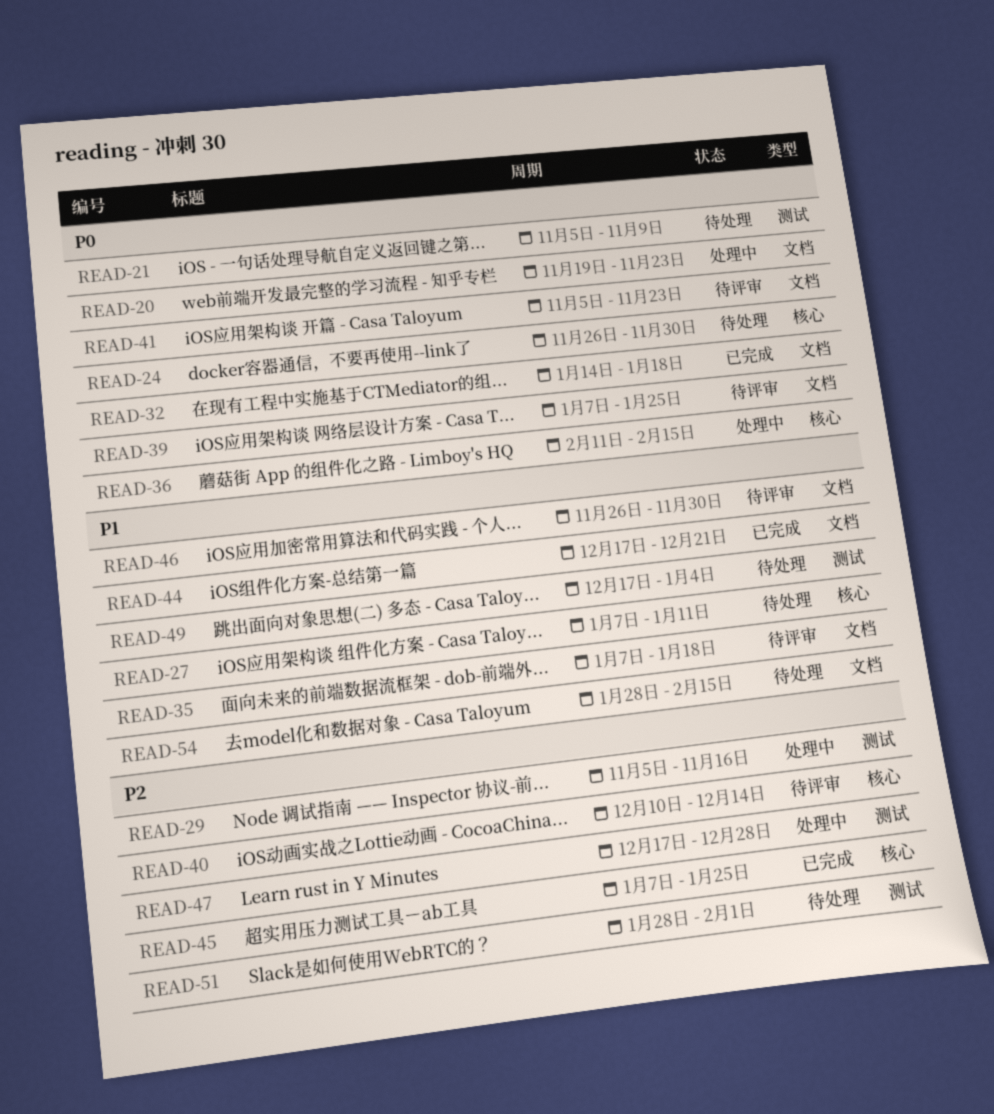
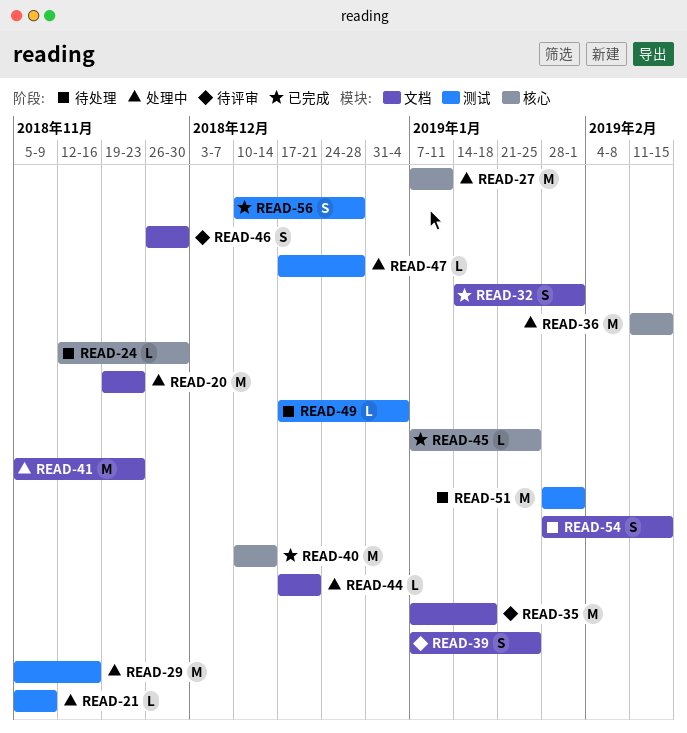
READ-21, status: 待处理 -> 处理中
READ-24, start: Nov 26 -> Nov 12
READ-27, status: 待处理 -> 处理中
READ-32, due: Jan 18 -> Feb 1
READ-40, status: 待评审 -> 已完成
READ-41, status: 待评审 -> 处理中
READ-44, status: 已完成 -> 处理中
READ-56: none -> present

